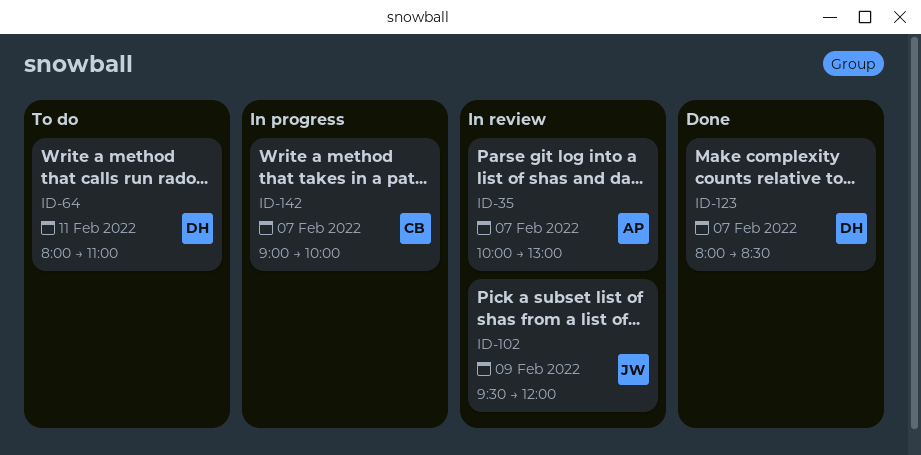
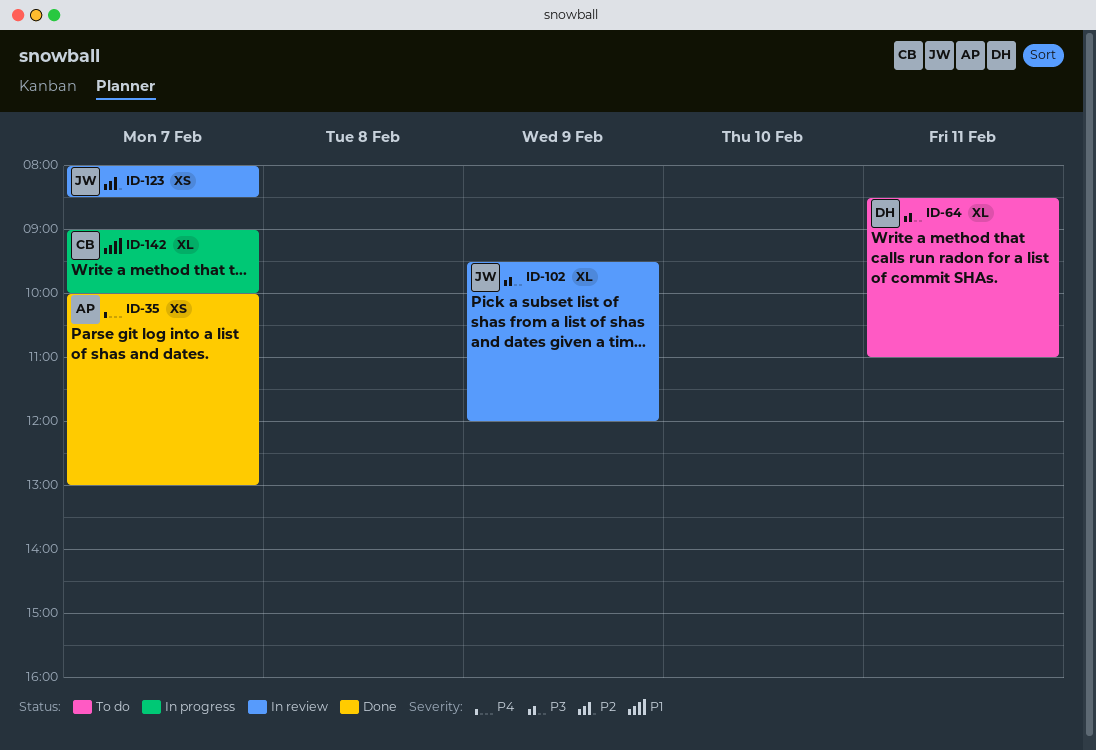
ID-35, status: In review -> Done
ID-64, begins: 08:00 -> 08:30
ID-123, status: Done -> In review
ID-123, owner: DH -> JW

